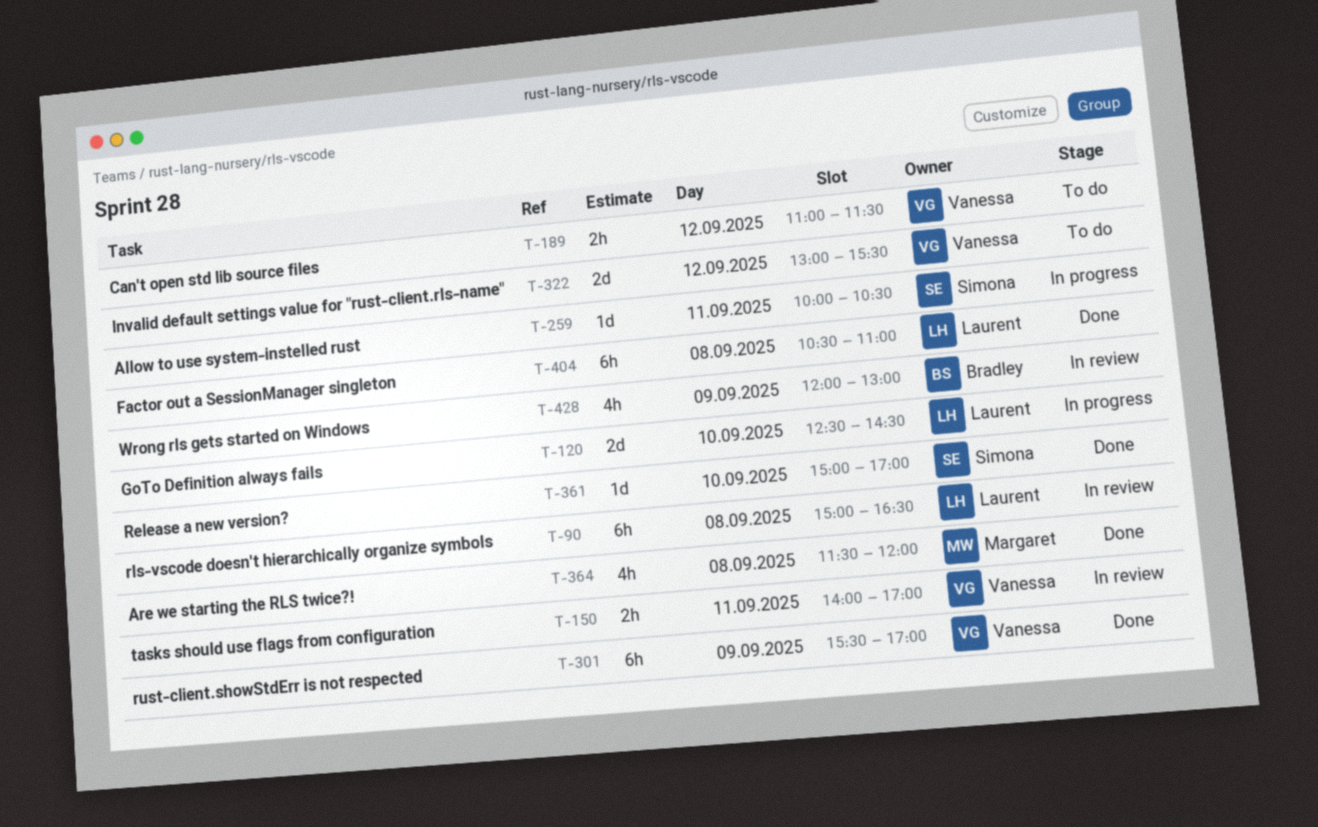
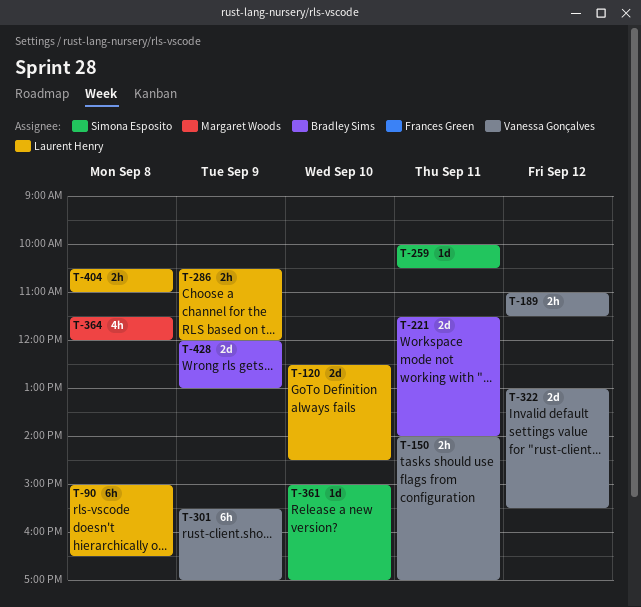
T-221: none -> present
T-286: none -> present
T-404, estimate: 6h -> 2h
T-428, estimate: 4h -> 2d

